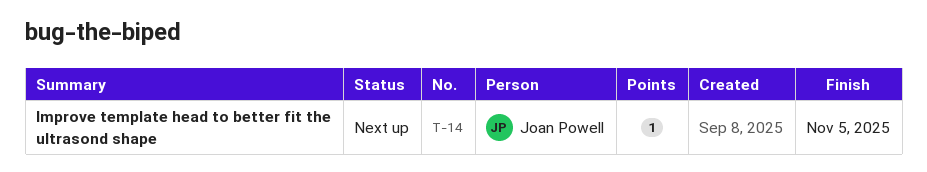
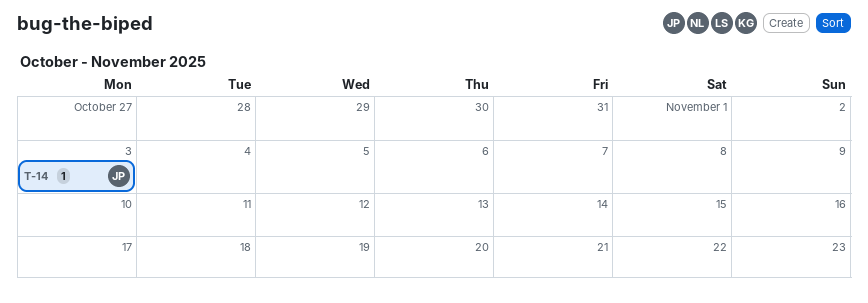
T-14, due: Nov 5 -> Nov 3

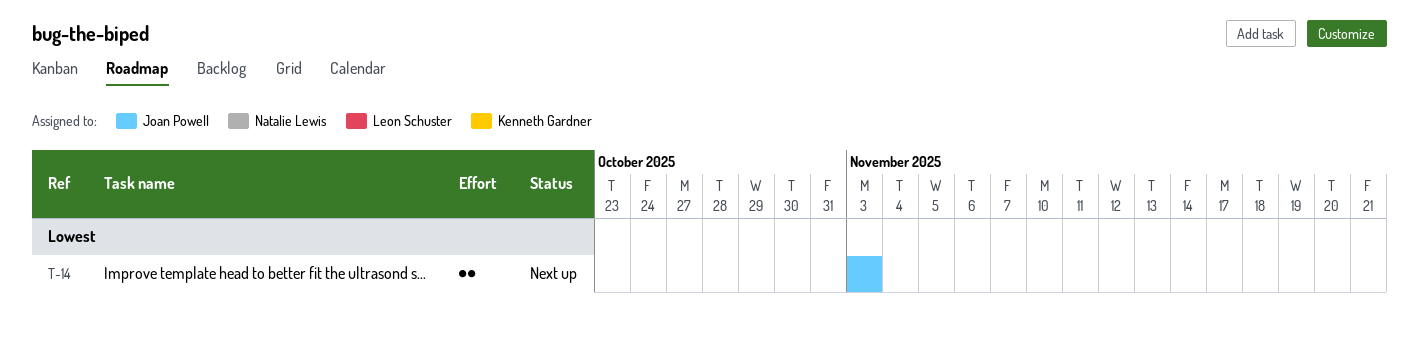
T-14, estimate: 1 -> 2

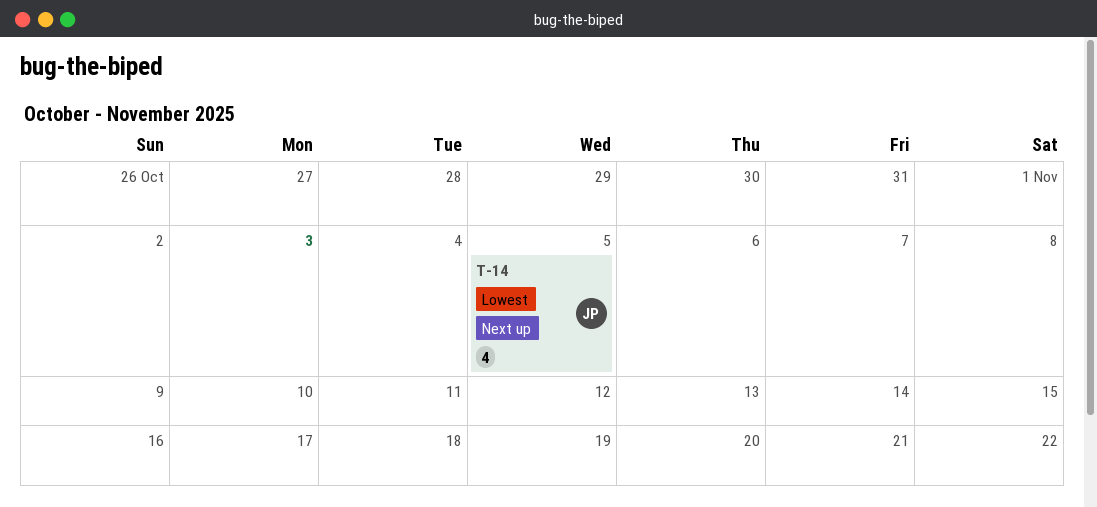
T-14, estimate: 2 -> 4
T-14, due: Nov 3 -> Nov 5

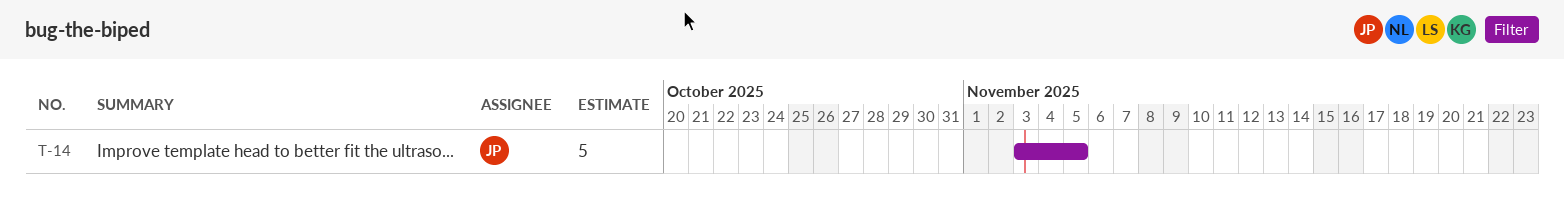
T-14, estimate: 4 -> 5

